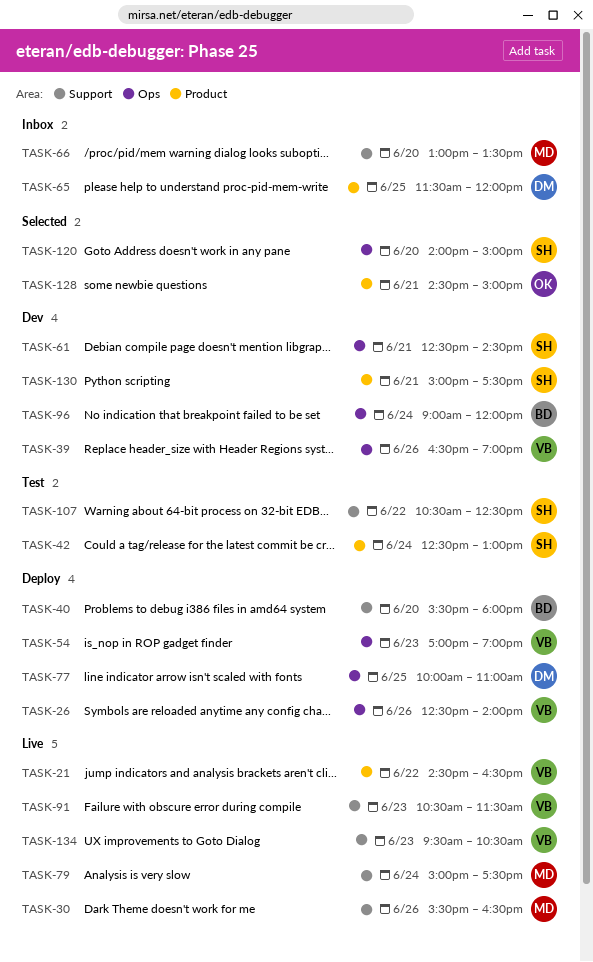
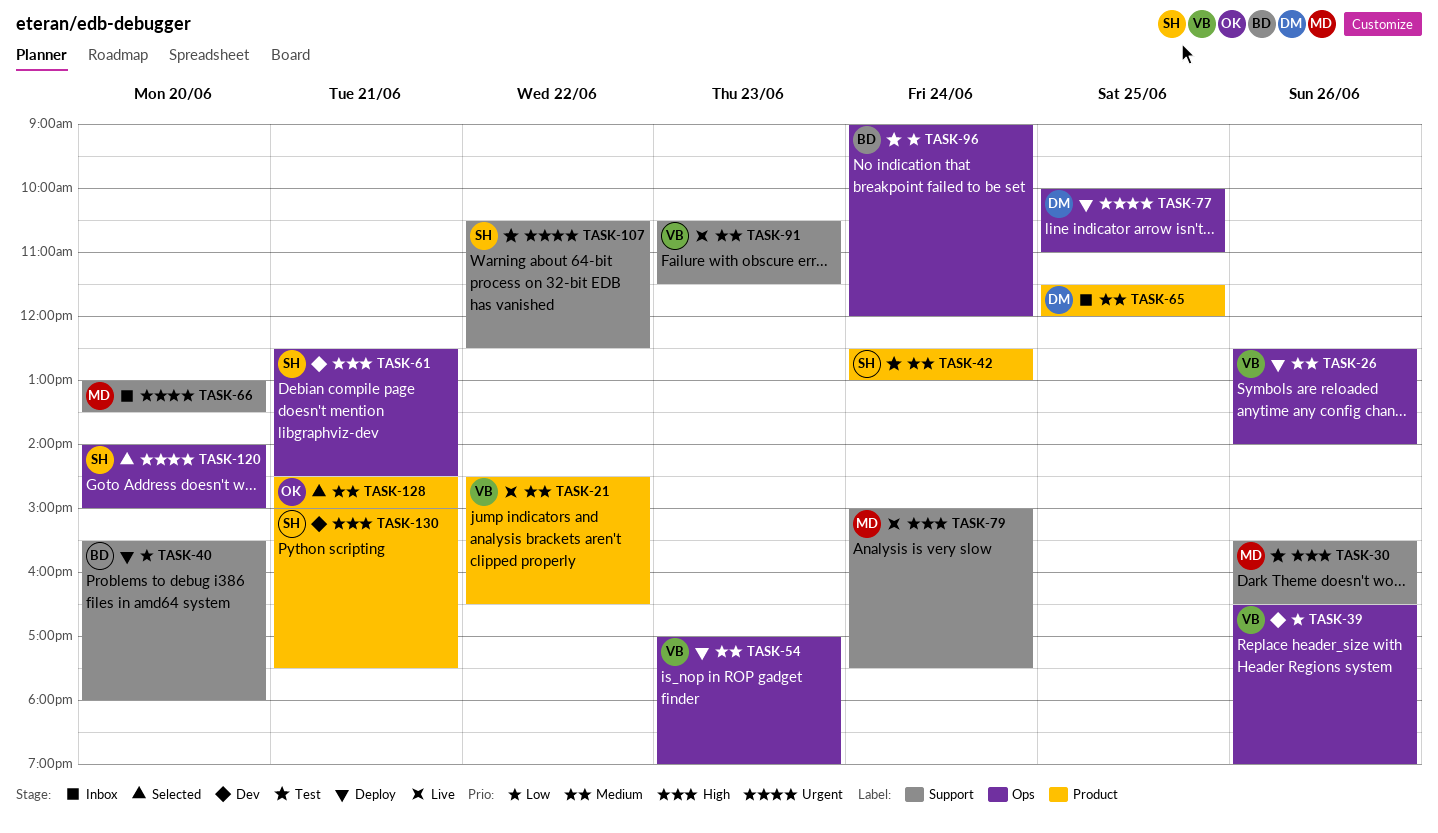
TASK-30, status: Live -> Test
TASK-96, status: Dev -> Test
TASK-134: present -> none

